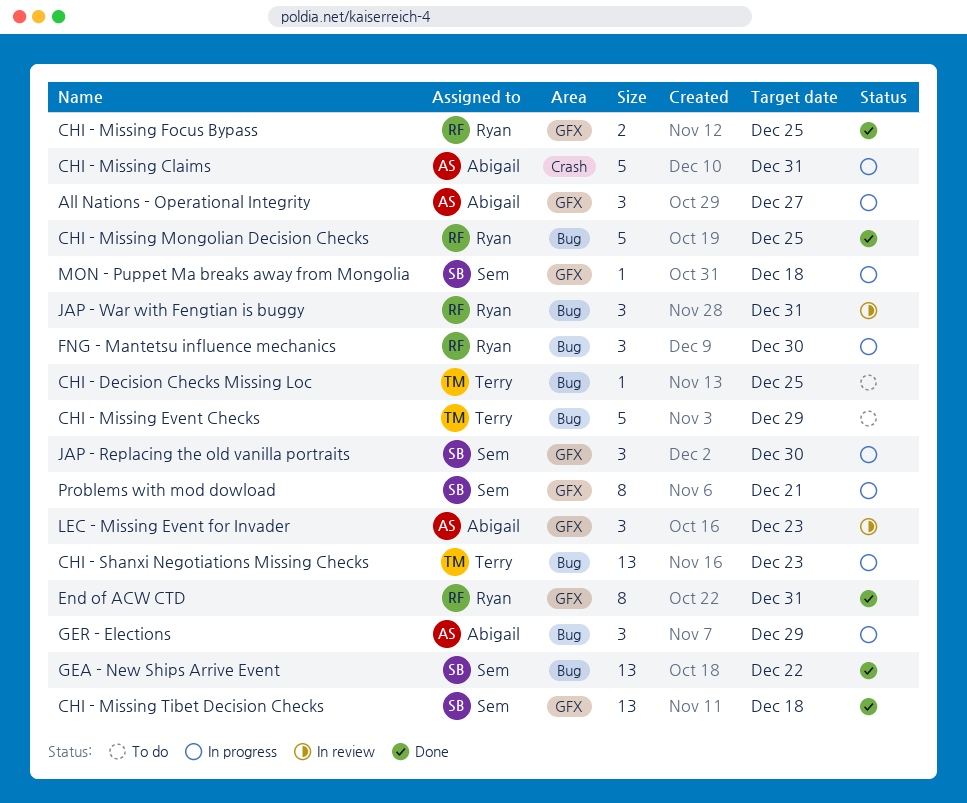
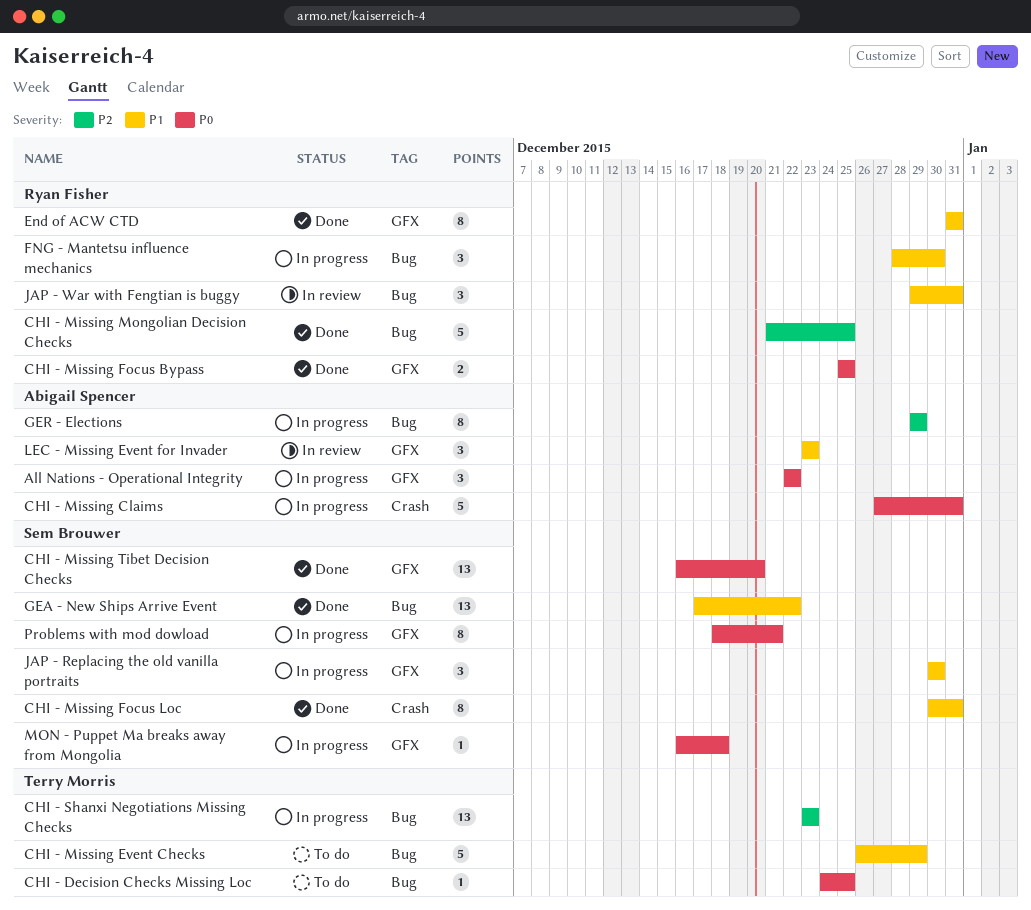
All Nations - Operational Integrity, due: Dec 27 -> Dec 22
CHI - Missing Focus Loc: none -> present
CHI - Missing Tibet Decision Checks, due: Dec 18 -> Dec 20
GER - Elections, estimate: 3 -> 8

